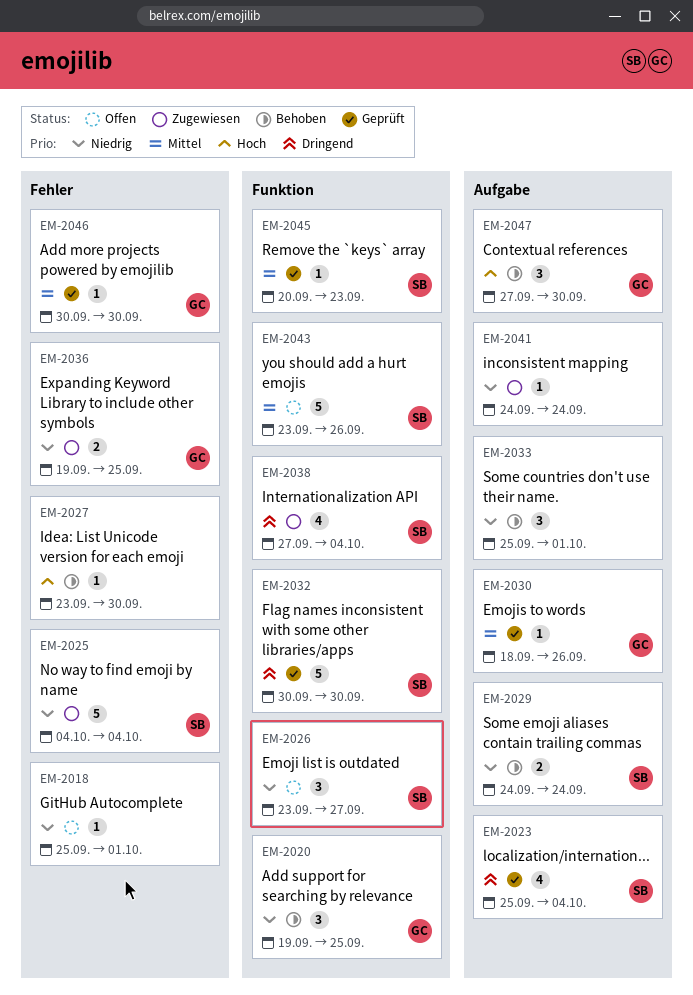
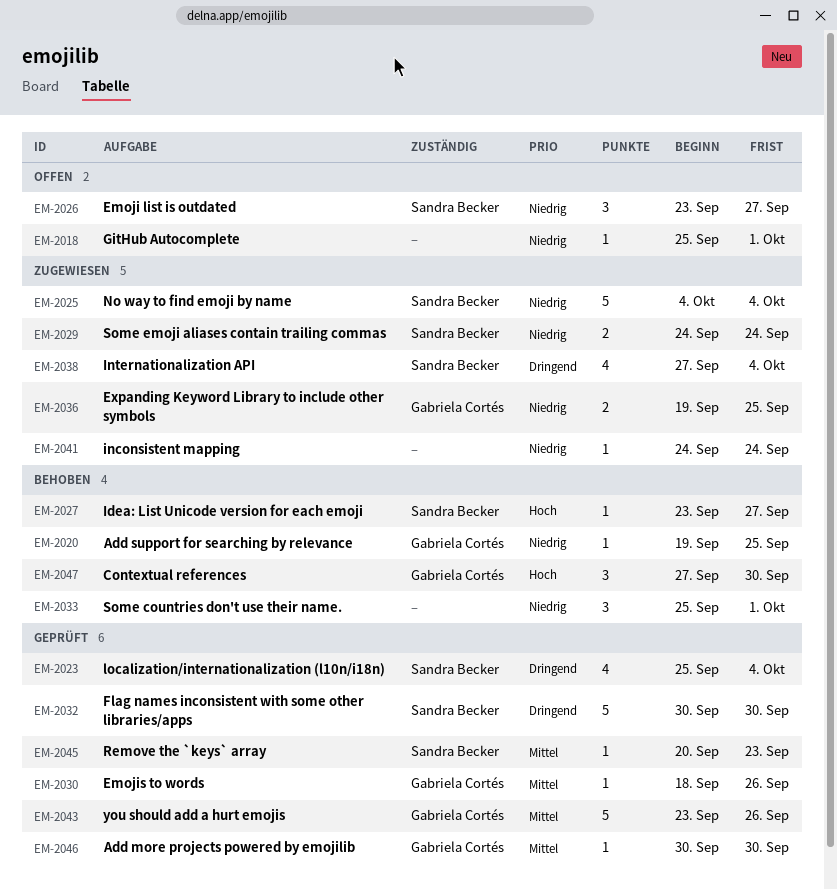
EM-2020, estimate: 3 -> 1
EM-2027, owner: none -> Sandra Becker
EM-2027, due: Sep 30 -> Sep 27
EM-2029, status: Behoben -> Zugewiesen
EM-2043, status: Offen -> Geprüft
EM-2043, owner: Sandra Becker -> Gabriela Cortés

